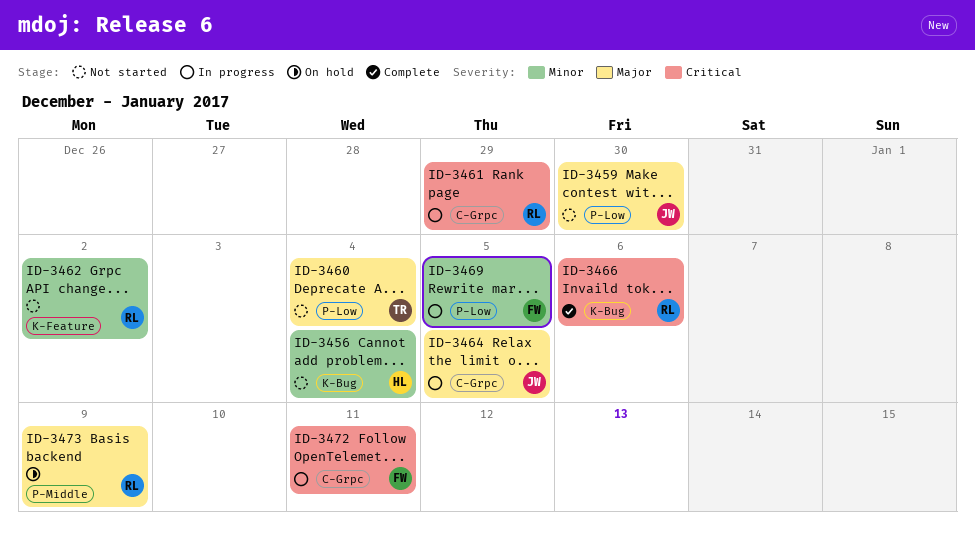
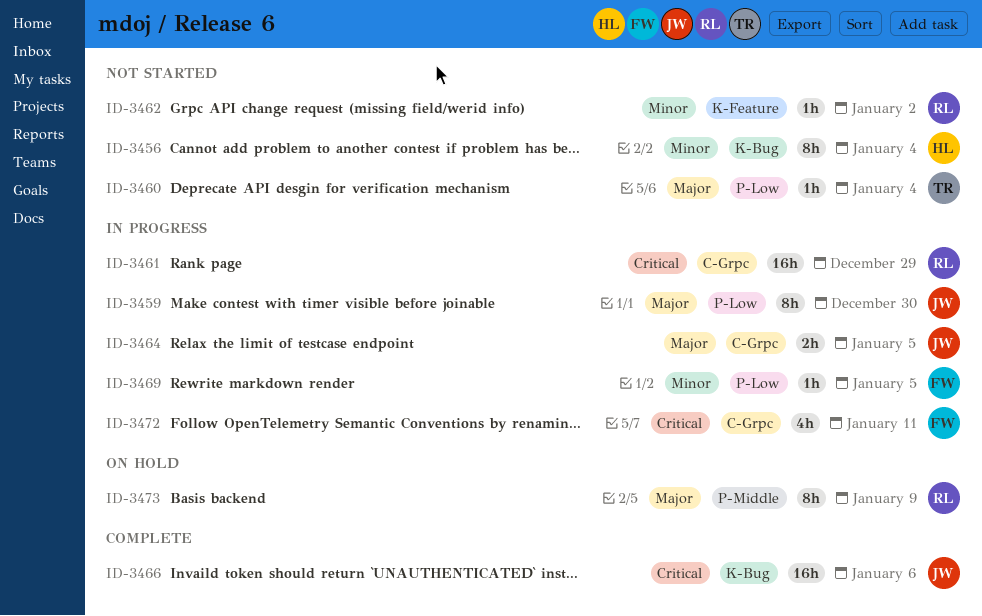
ID-3459, status: Not started -> In progress
ID-3466, owner: RL -> JW

